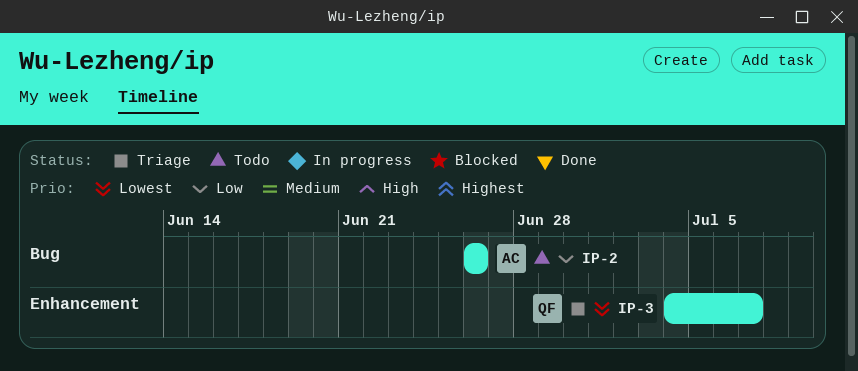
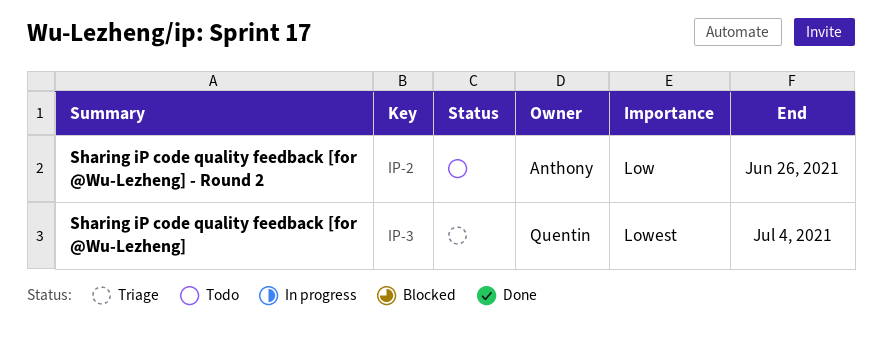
IP-3, due: Jul 7 -> Jul 4

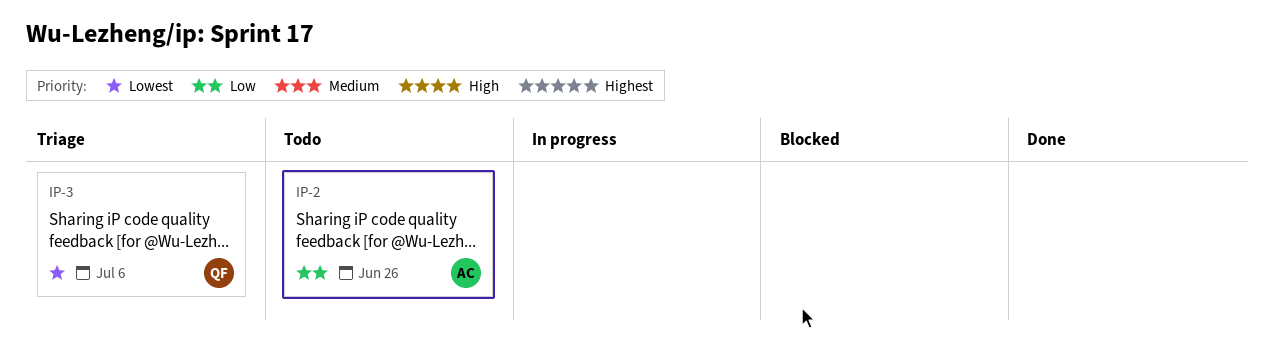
IP-3, due: Jul 4 -> Jul 6

